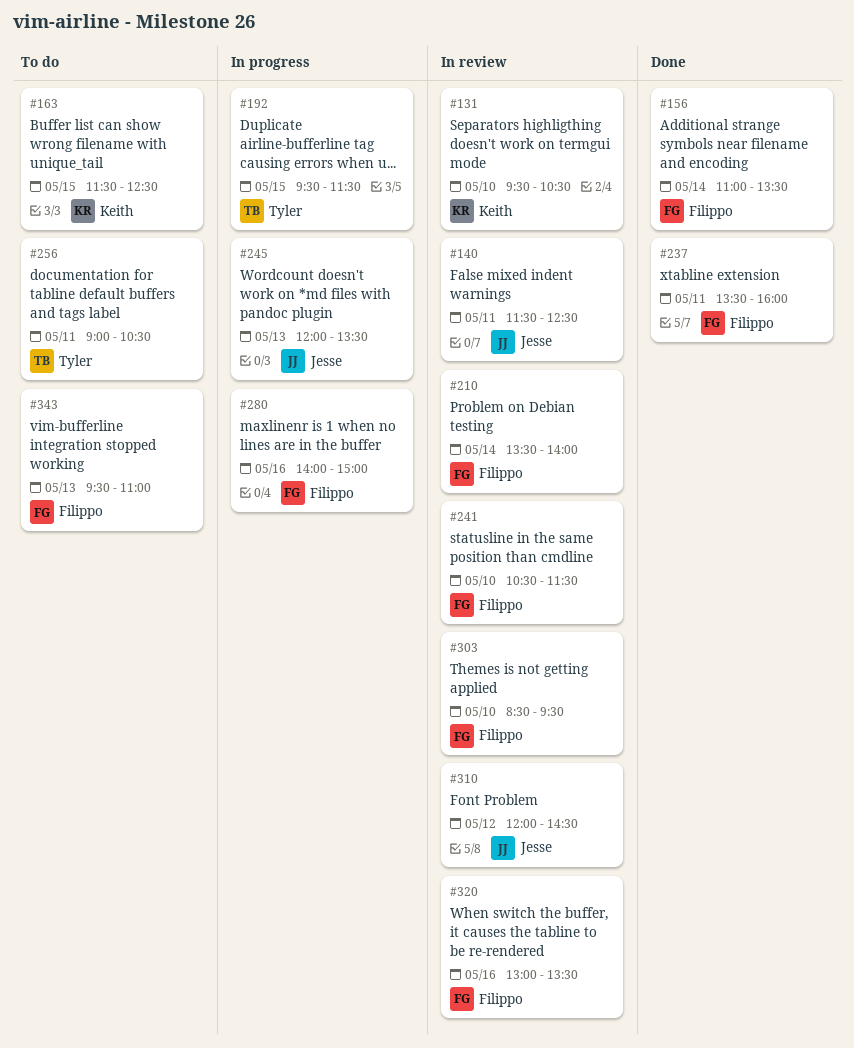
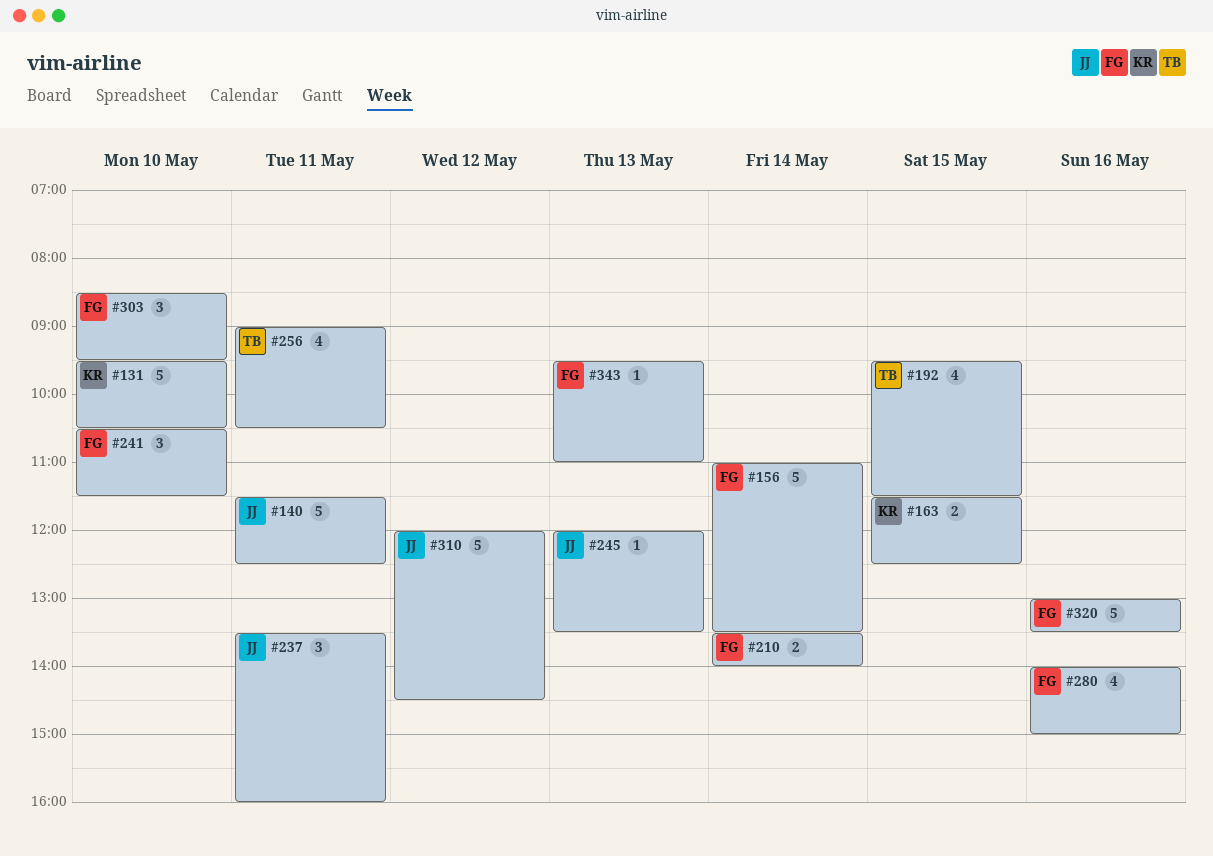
#237, owner: Filippo -> Jesse

